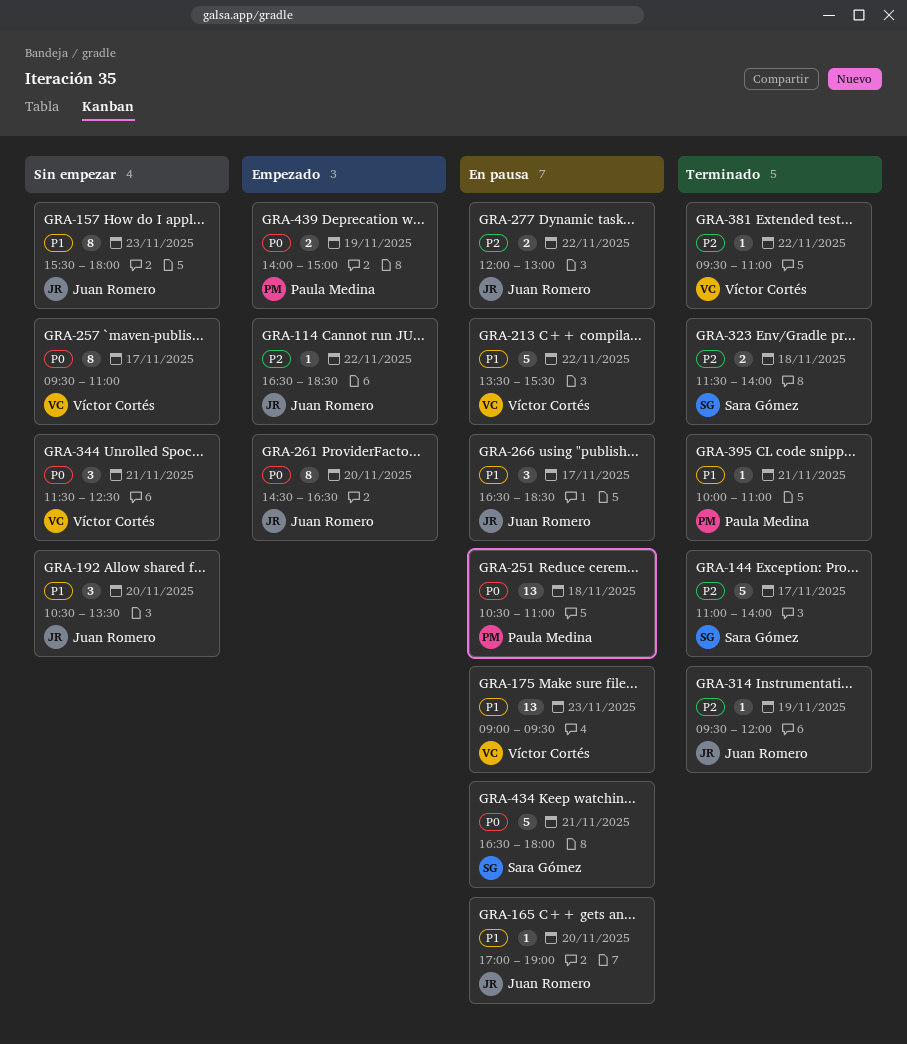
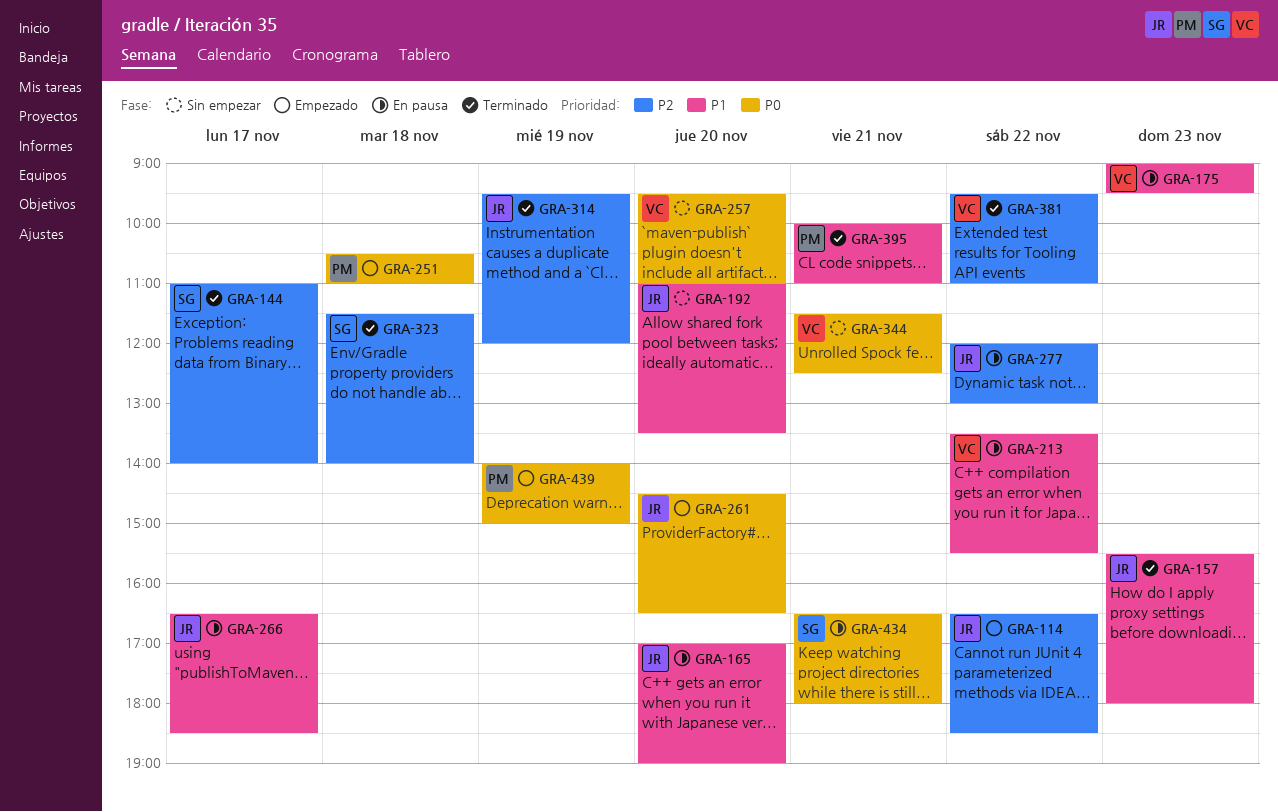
GRA-157, status: Sin empezar -> Terminado
GRA-192, begins: 10:30 -> 11:00
GRA-251, status: En pausa -> Empezado
GRA-257, day: Nov 17 -> Nov 20

